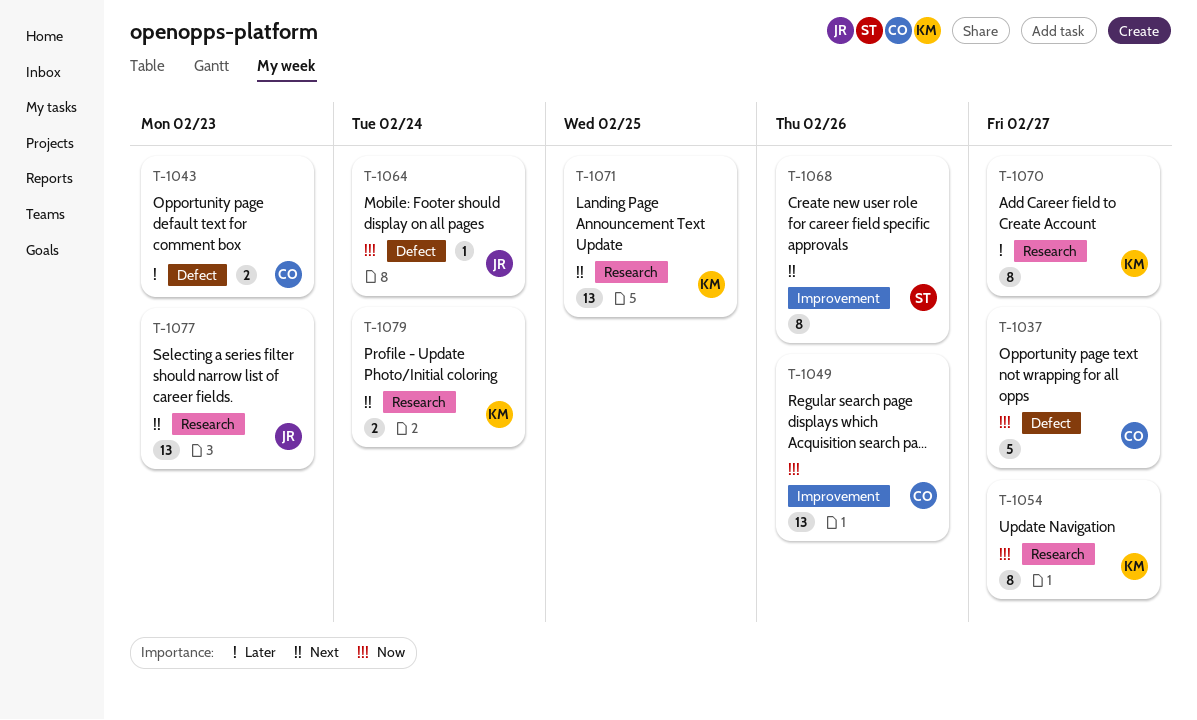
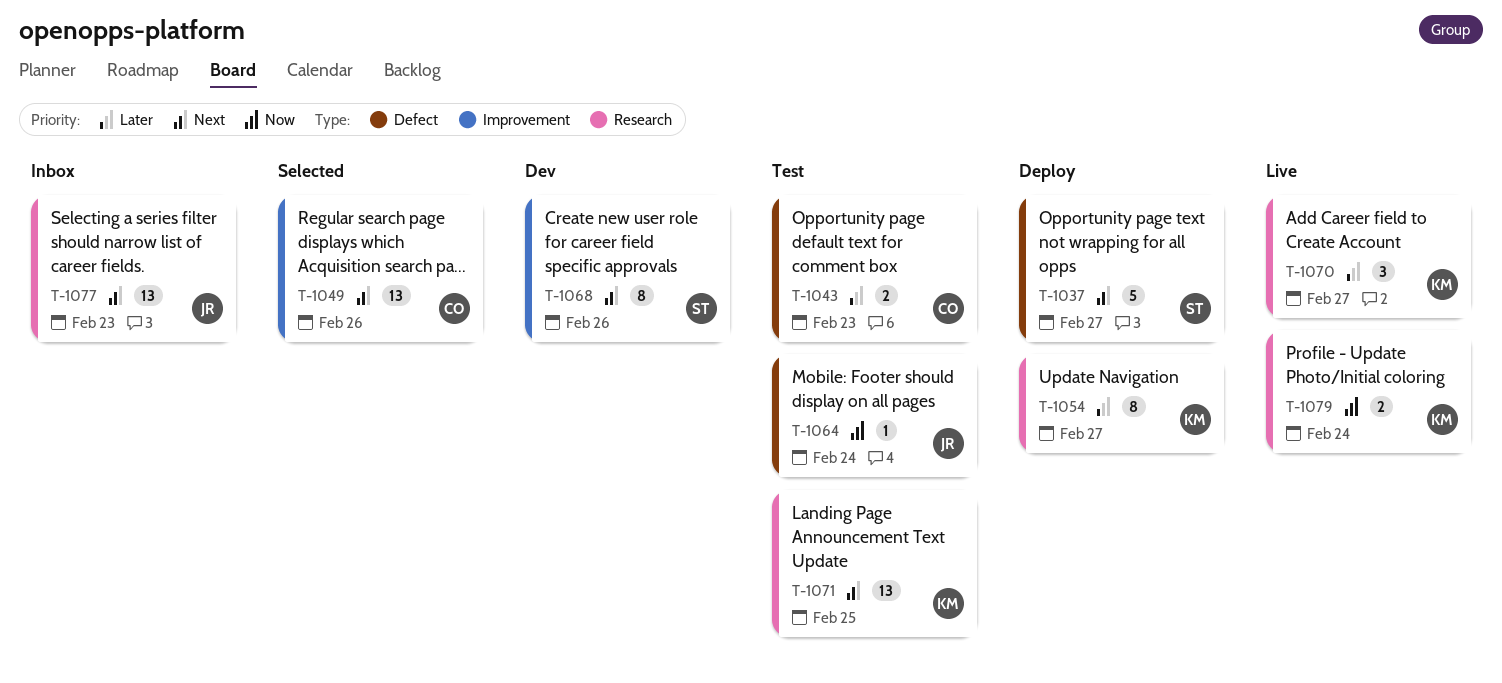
T-1037, owner: CO -> ST
T-1037, priority: Now -> Next
T-1049, priority: Now -> Next
T-1054, priority: Now -> Later
T-1070, estimate: 8 -> 3
T-1079, priority: Next -> Now

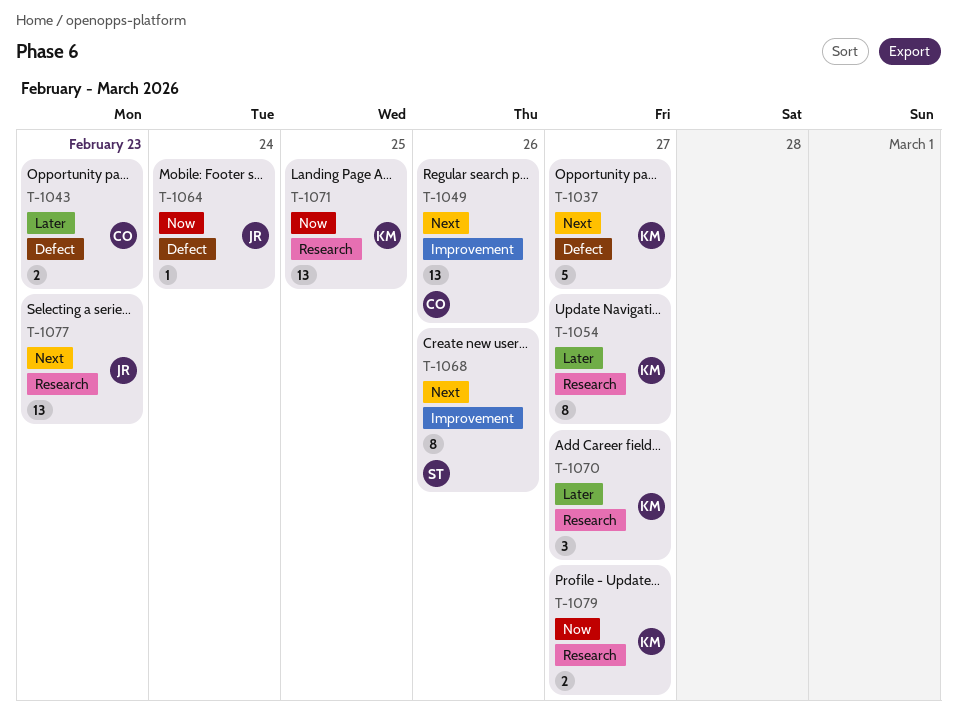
T-1037, owner: ST -> KM
T-1071, priority: Next -> Now
T-1079, due: Feb 24 -> Feb 27

